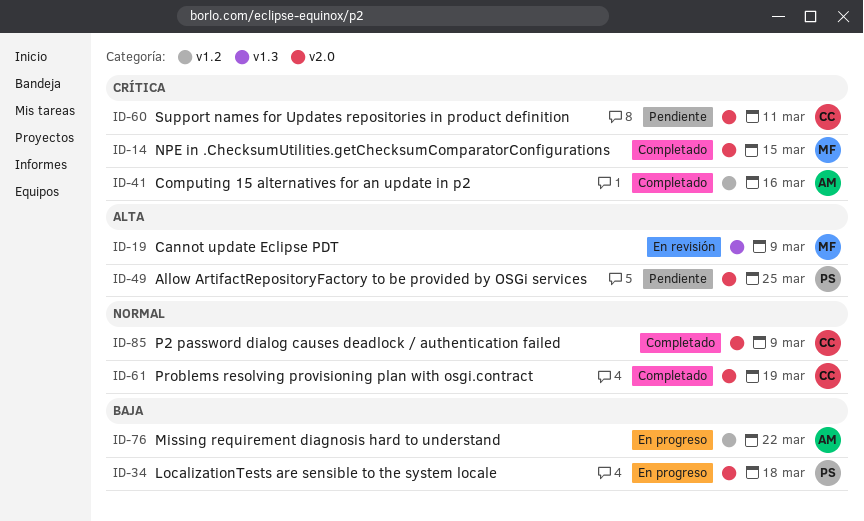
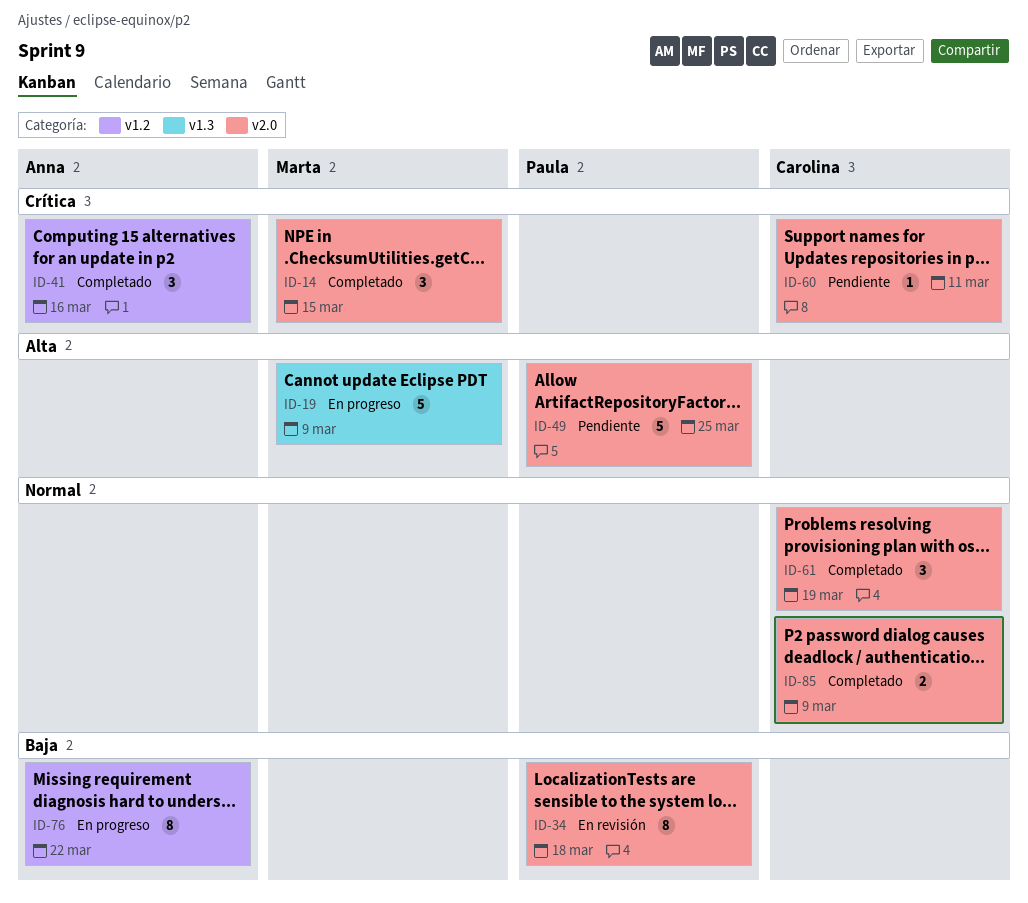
ID-19, status: En revisión -> En progreso
ID-34, status: En progreso -> En revisión

